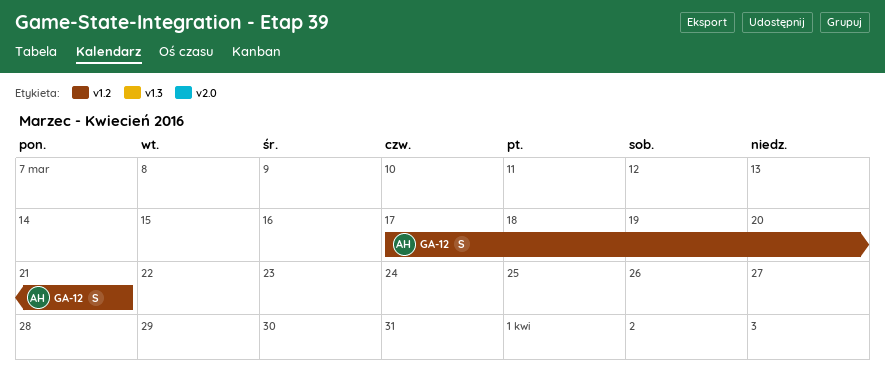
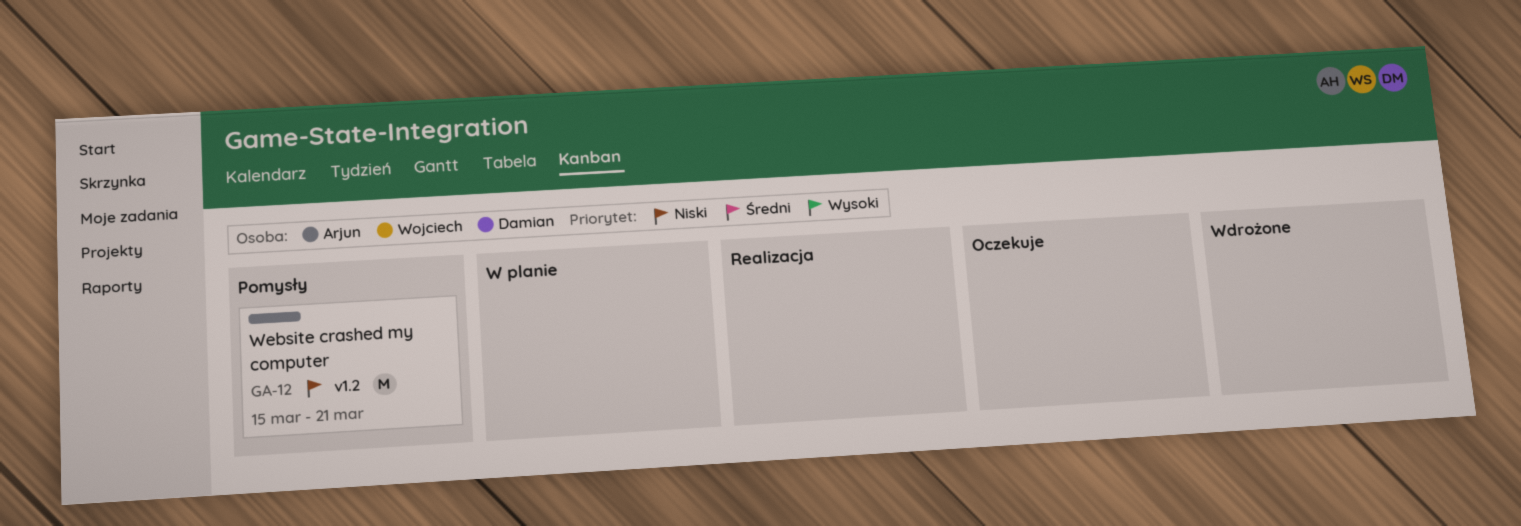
GA-12, estimate: S -> M
GA-12, start: Mar 17 -> Mar 15

